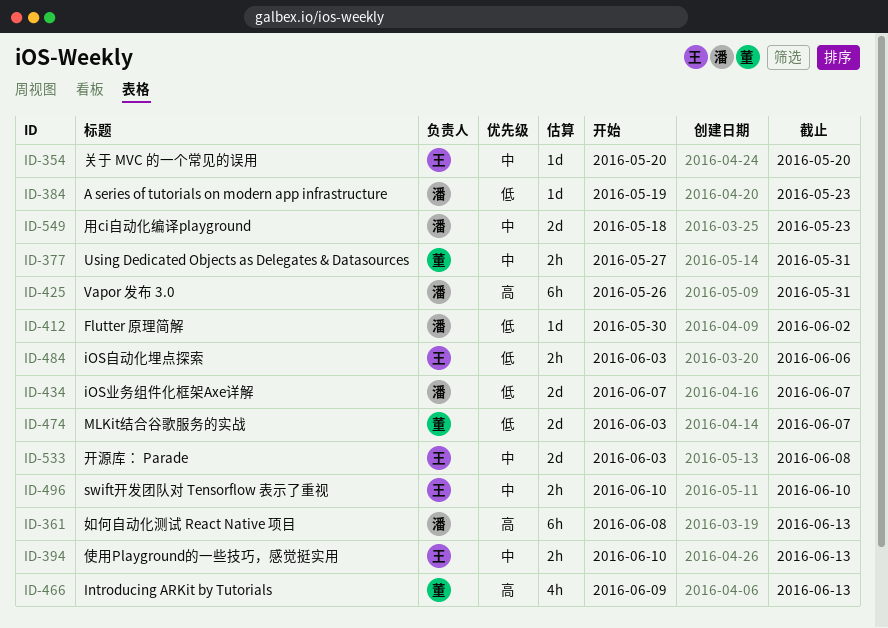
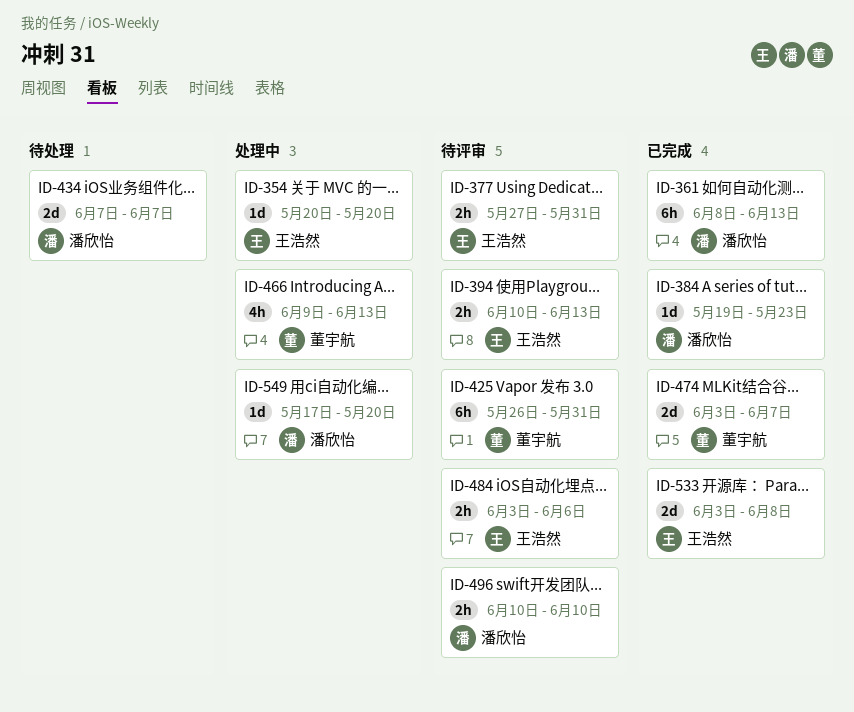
ID-377, owner: 董宇航 -> 王浩然
ID-412: present -> none
ID-425, owner: 潘欣怡 -> 董宇航
ID-496, owner: 王浩然 -> 潘欣怡
ID-549, estimate: 2d -> 1d
ID-549, start: May 18 -> May 17
ID-549, due: May 23 -> May 20

